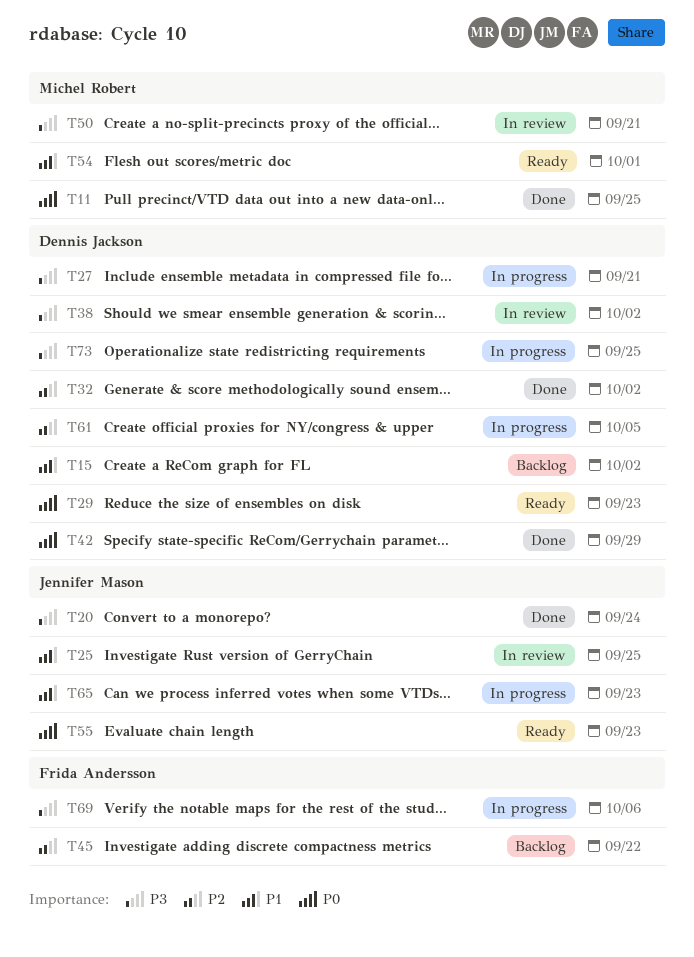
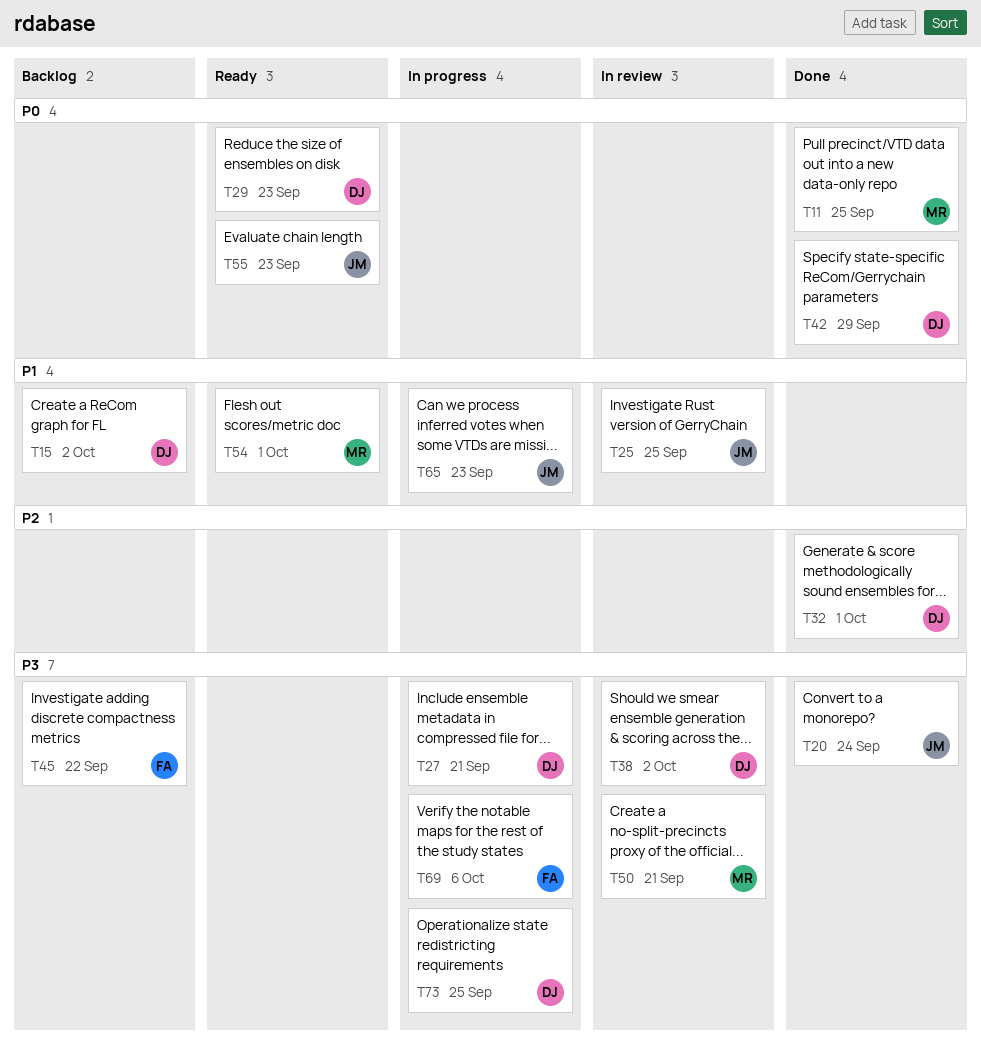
T32, due: Oct 2 -> Oct 1
T45, priority: P2 -> P3
T61: present -> none

